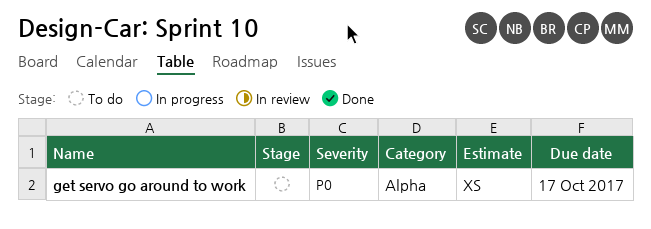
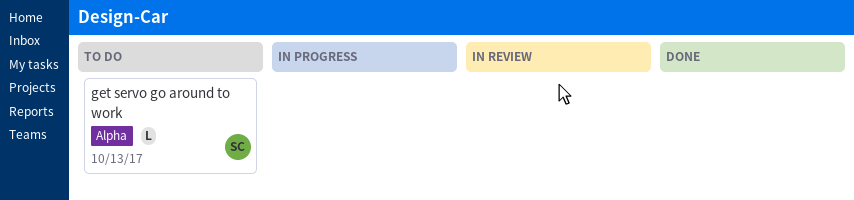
get servo go around to work, estimate: XS -> L
get servo go around to work, due: Oct 17 -> Oct 13

